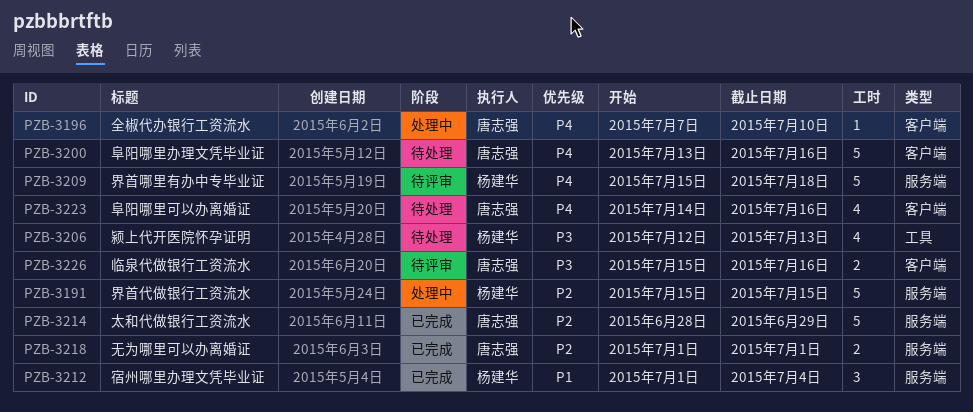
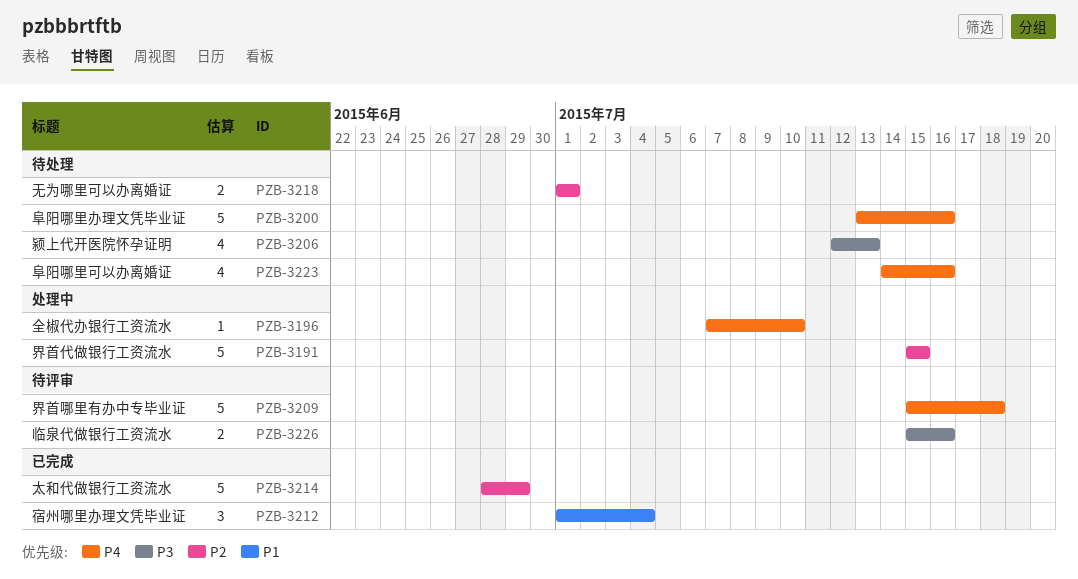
PZB-3218, status: 已完成 -> 待处理

